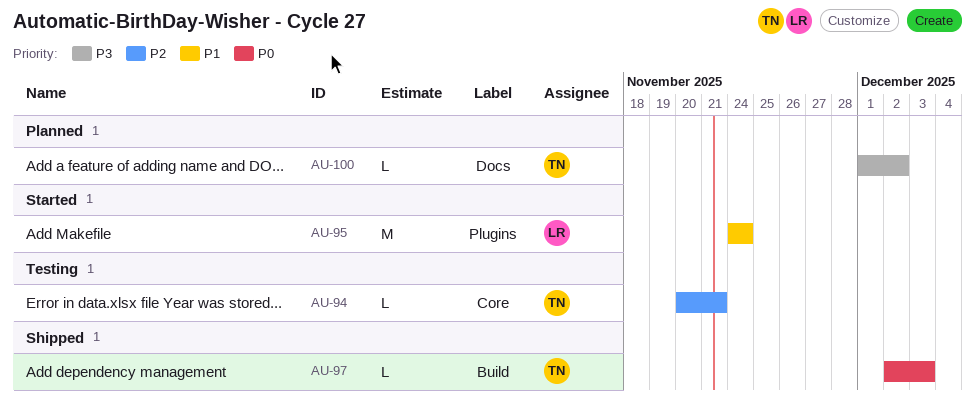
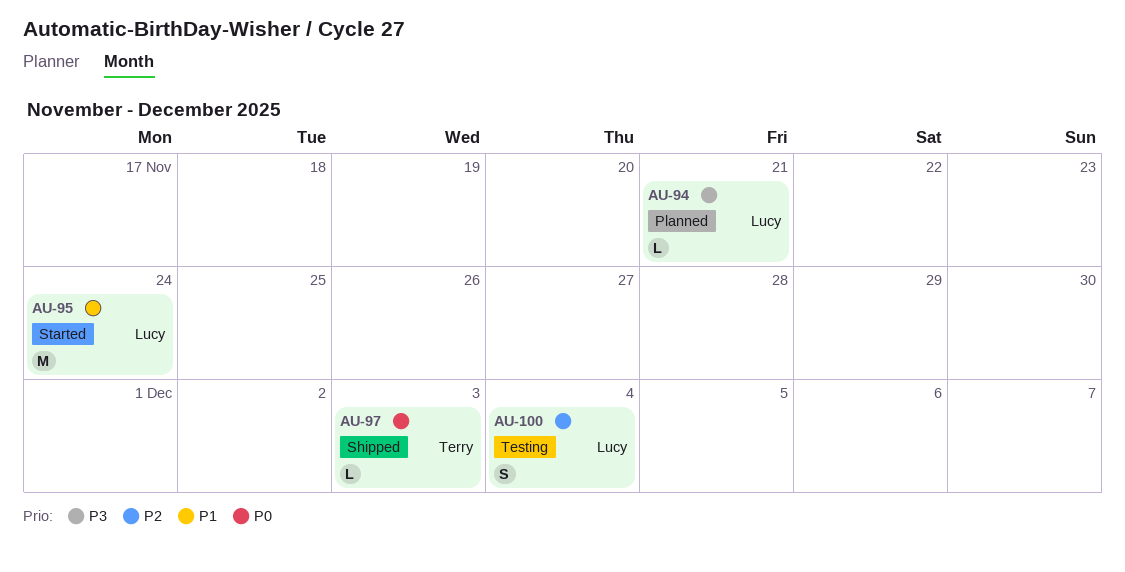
AU-94, status: Testing -> Planned
AU-94, owner: Terry -> Lucy
AU-94, priority: P2 -> P3
AU-100, status: Planned -> Testing
AU-100, owner: Terry -> Lucy
AU-100, priority: P3 -> P2
AU-100, estimate: L -> S
AU-100, due: Dec 2 -> Dec 4

